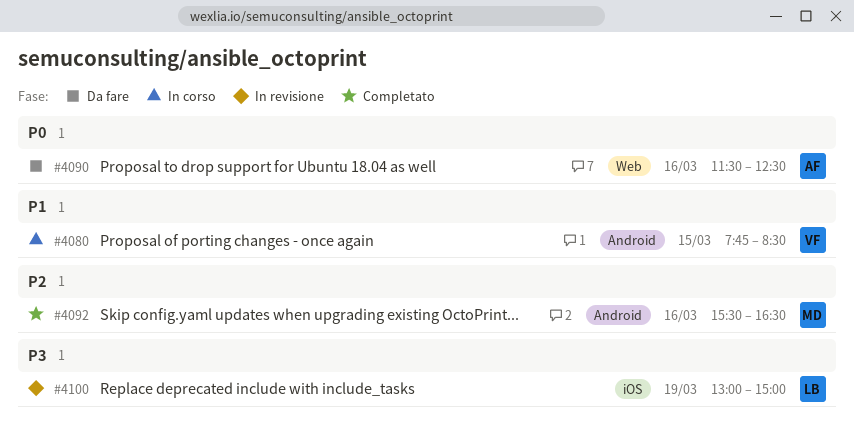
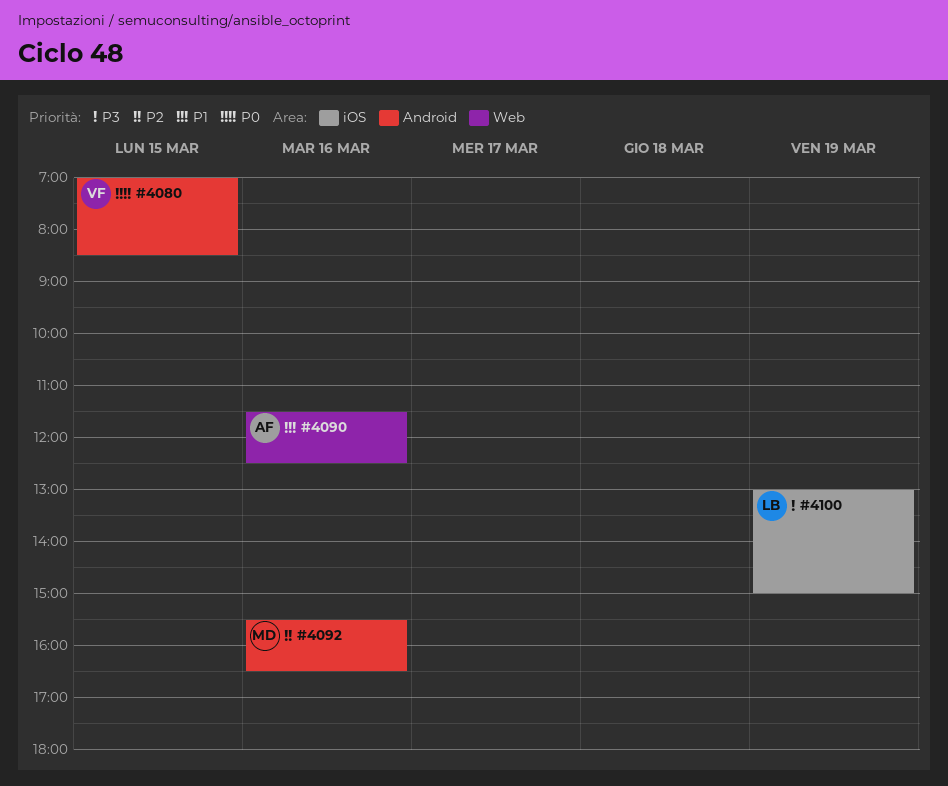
#4080, priority: P1 -> P0
#4080, begins: 07:45 -> 07:00
#4090, priority: P0 -> P1

